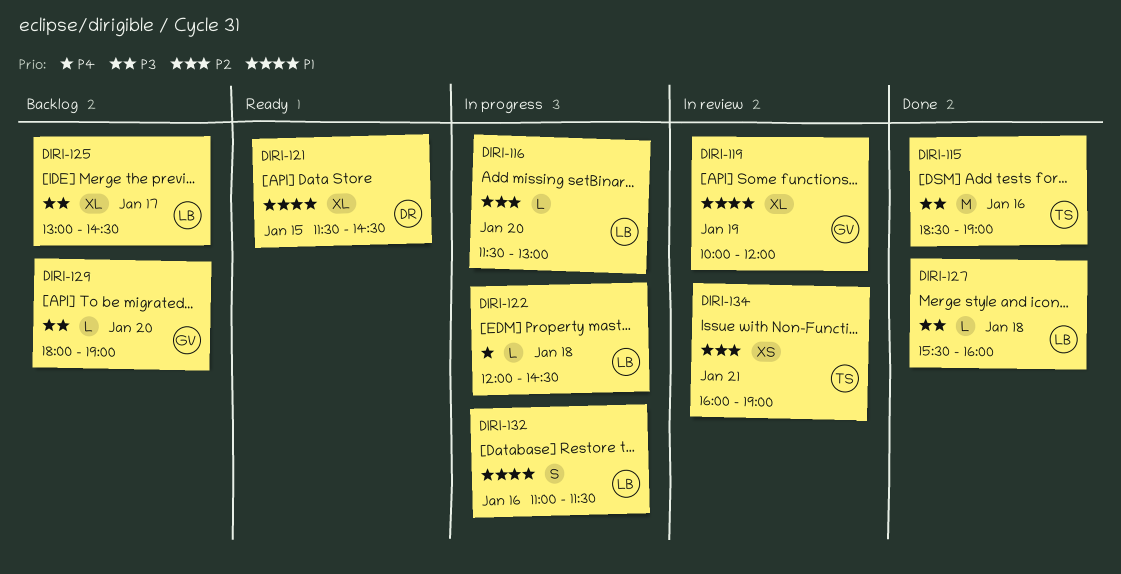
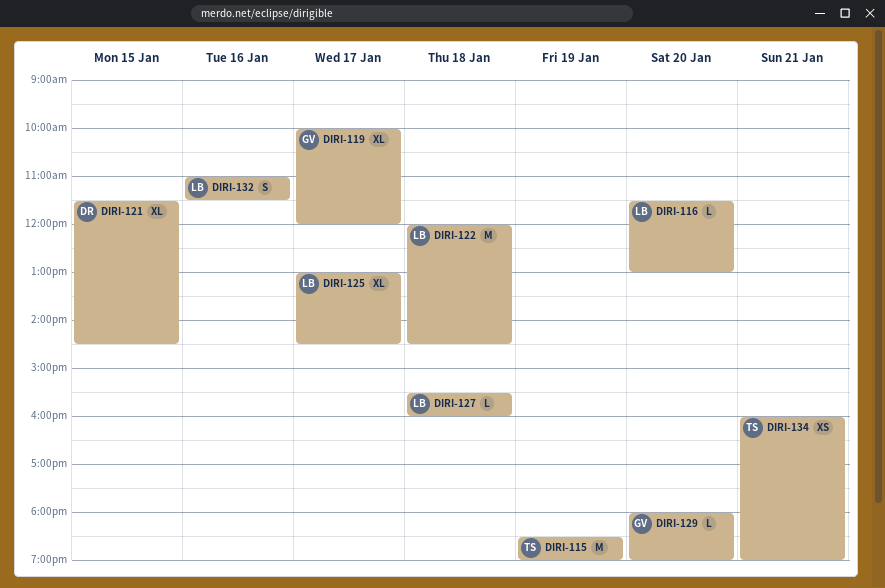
DIRI-115, day: Jan 16 -> Jan 19
DIRI-119, day: Jan 19 -> Jan 17
DIRI-122, estimate: L -> M

